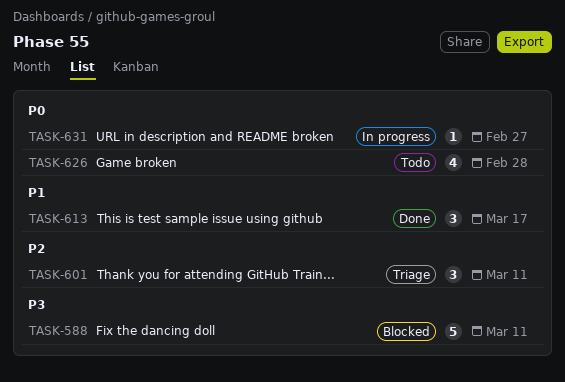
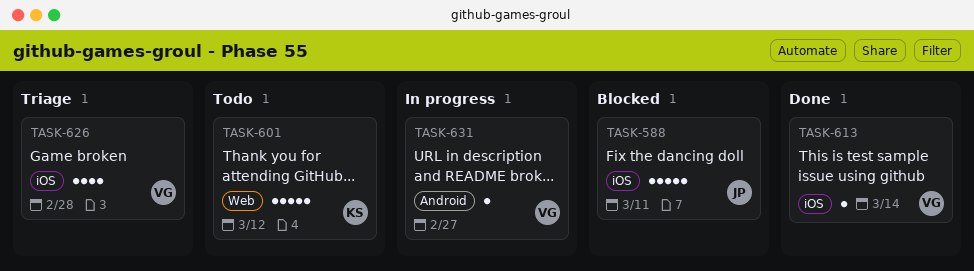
TASK-601, status: Triage -> Todo
TASK-601, estimate: 3 -> 5
TASK-601, due: Mar 11 -> Mar 12
TASK-613, estimate: 3 -> 1
TASK-613, due: Mar 17 -> Mar 14
TASK-626, status: Todo -> Triage

